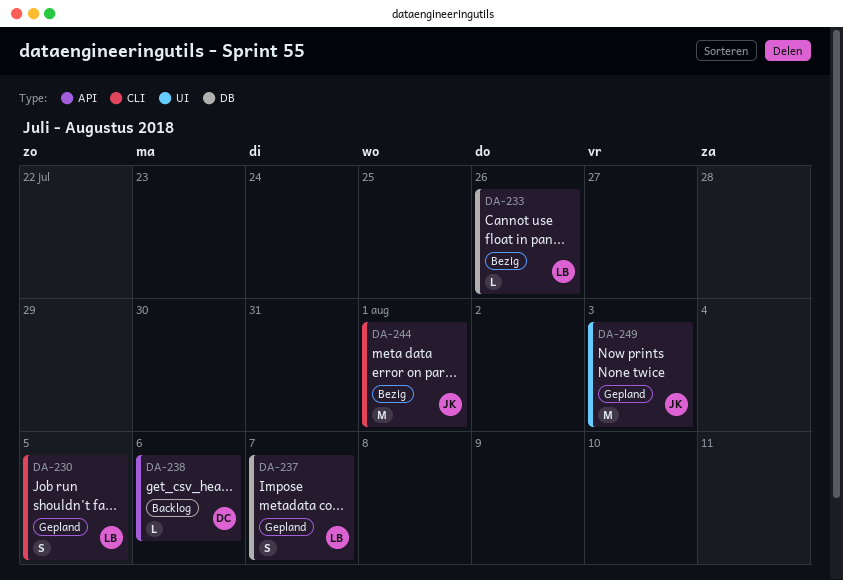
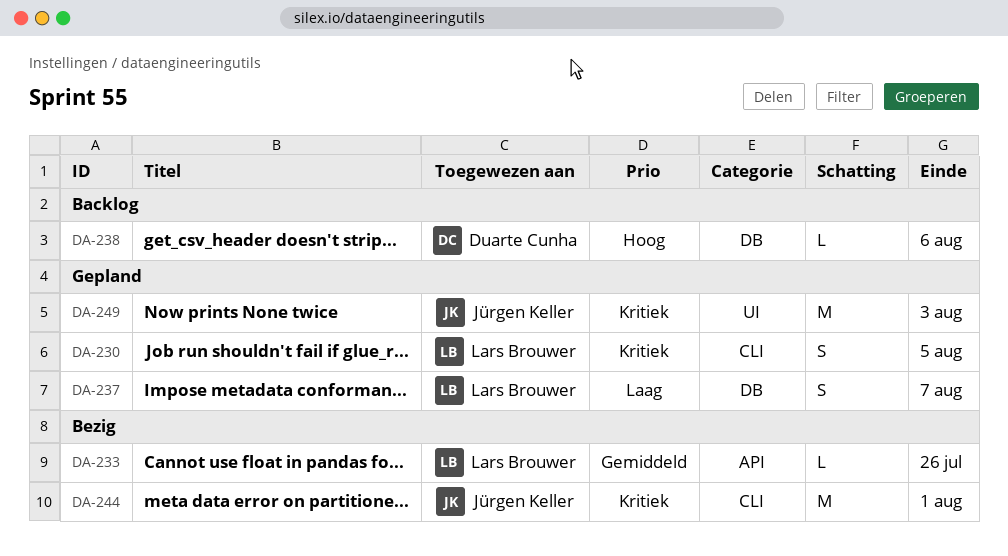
DA-233, label: DB -> API
DA-238, label: API -> DB

